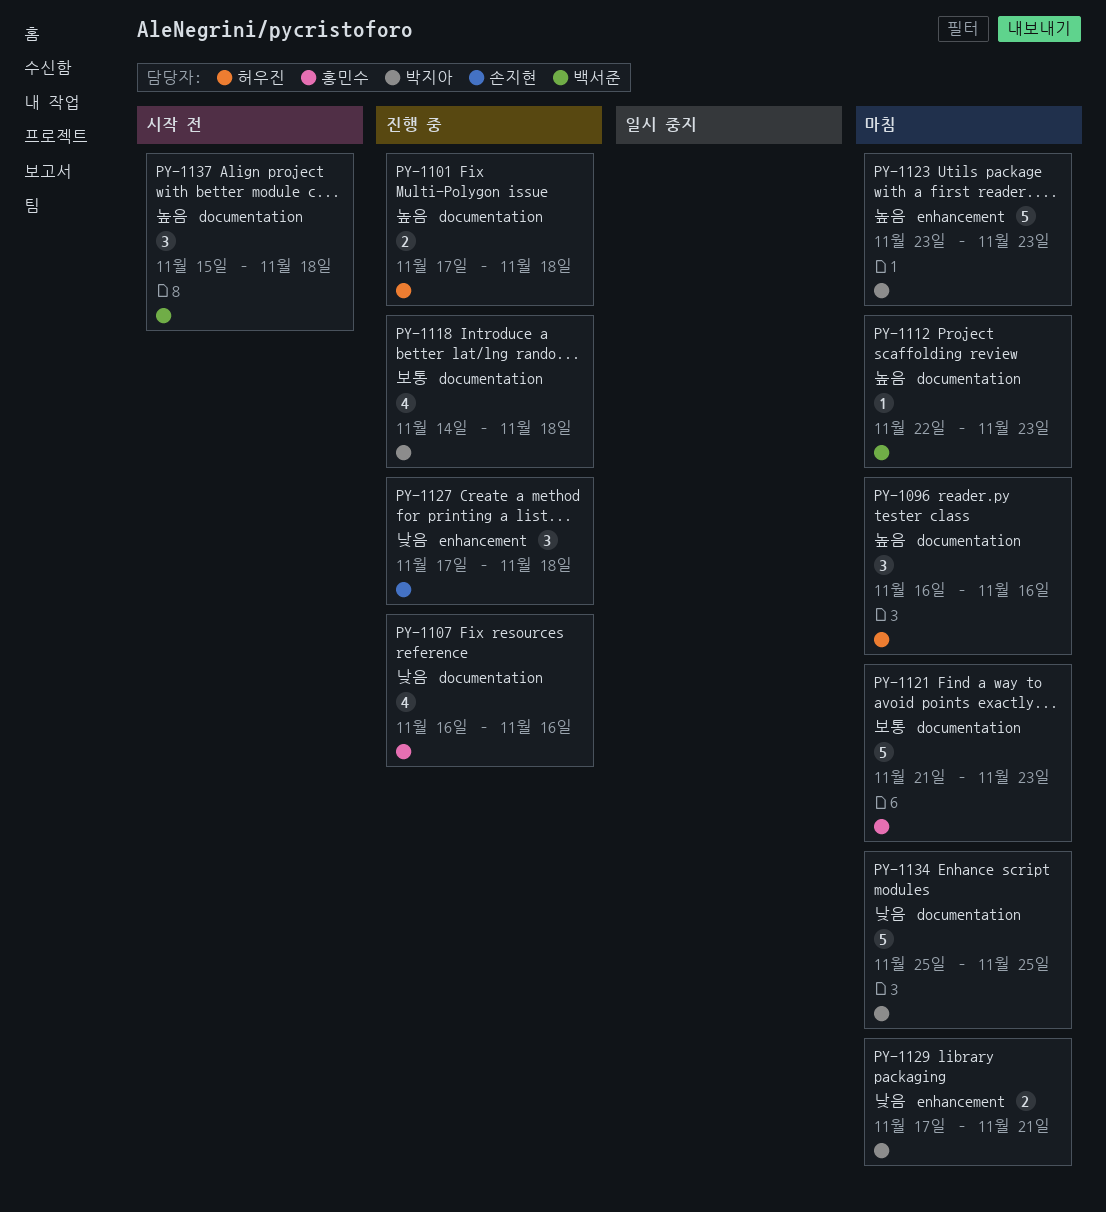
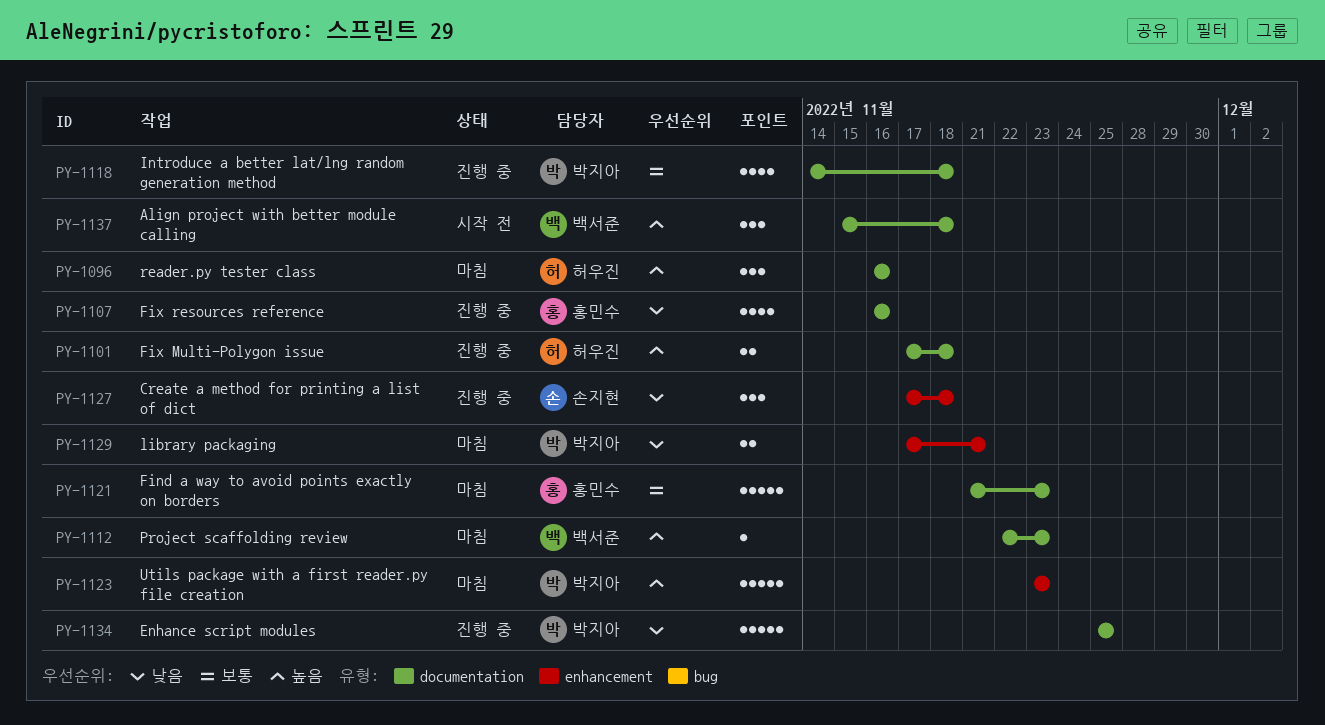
PY-1134, status: 마침 -> 진행 중

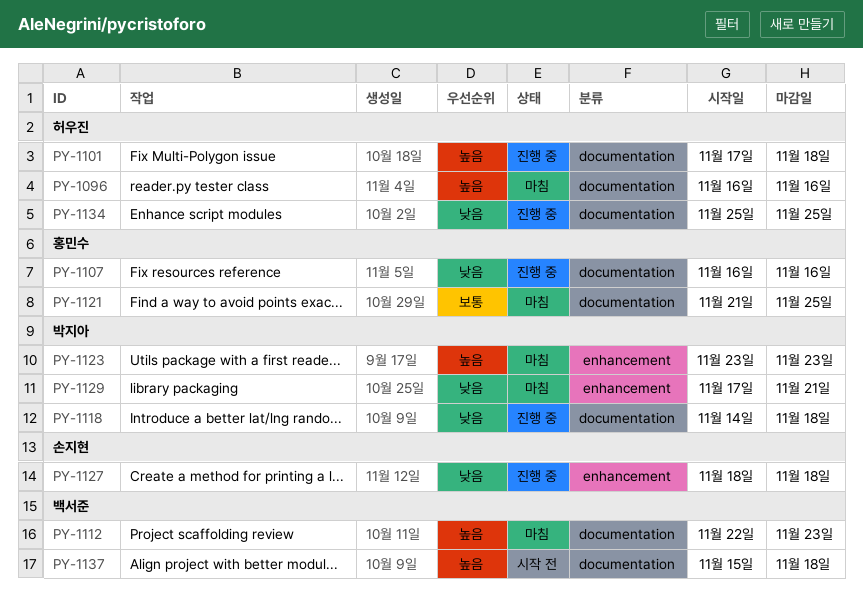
PY-1118, priority: 보통 -> 낮음
PY-1121, due: Nov 23 -> Nov 25
PY-1127, start: Nov 17 -> Nov 18
PY-1134, owner: 박지아 -> 허우진

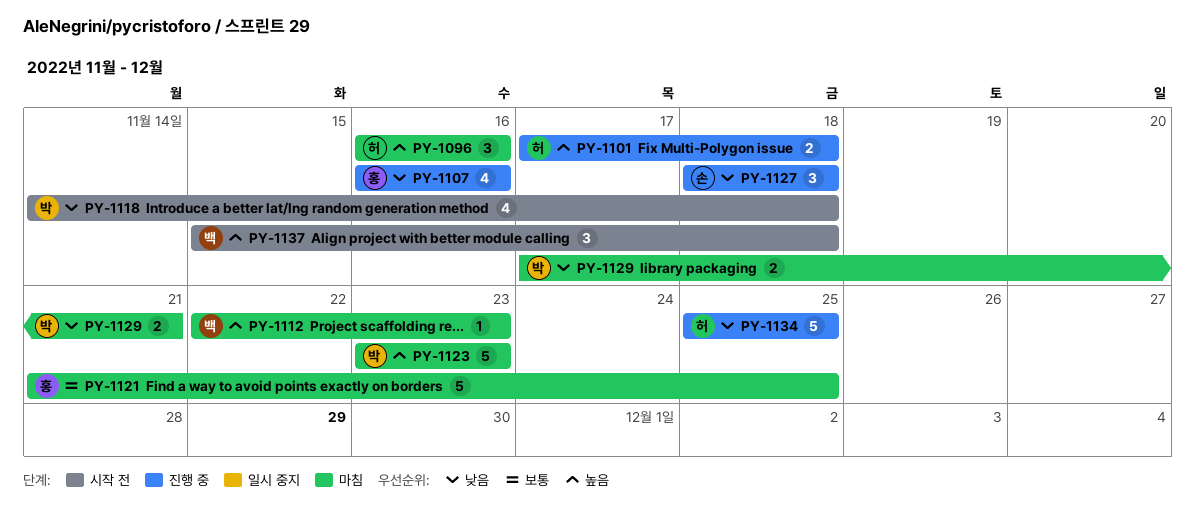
PY-1118, status: 진행 중 -> 시작 전

